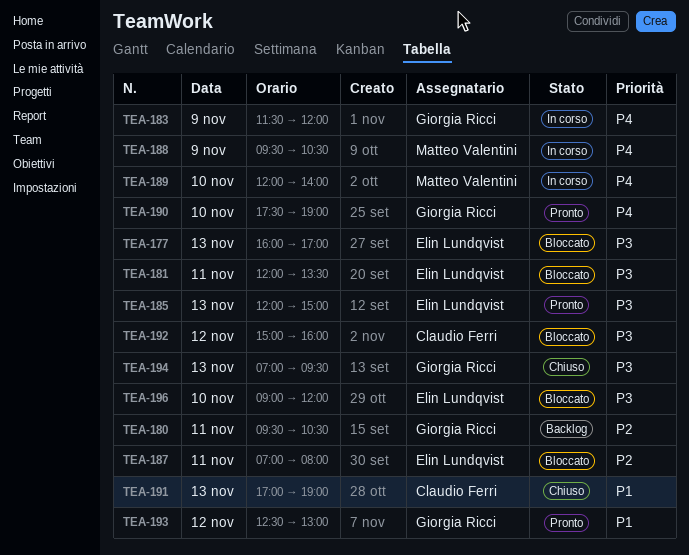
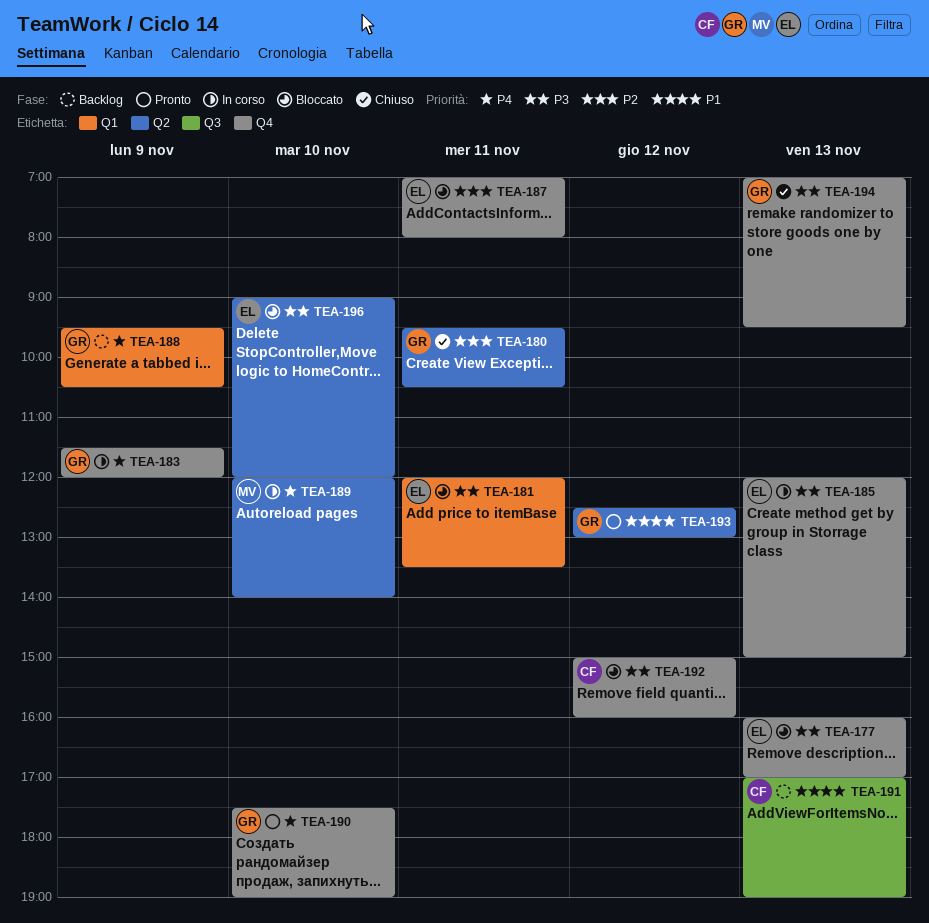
TEA-180, status: Backlog -> Chiuso
TEA-185, status: Pronto -> In corso
TEA-188, status: In corso -> Backlog
TEA-188, owner: Matteo Valentini -> Giorgia Ricci
TEA-191, status: Chiuso -> Backlog

